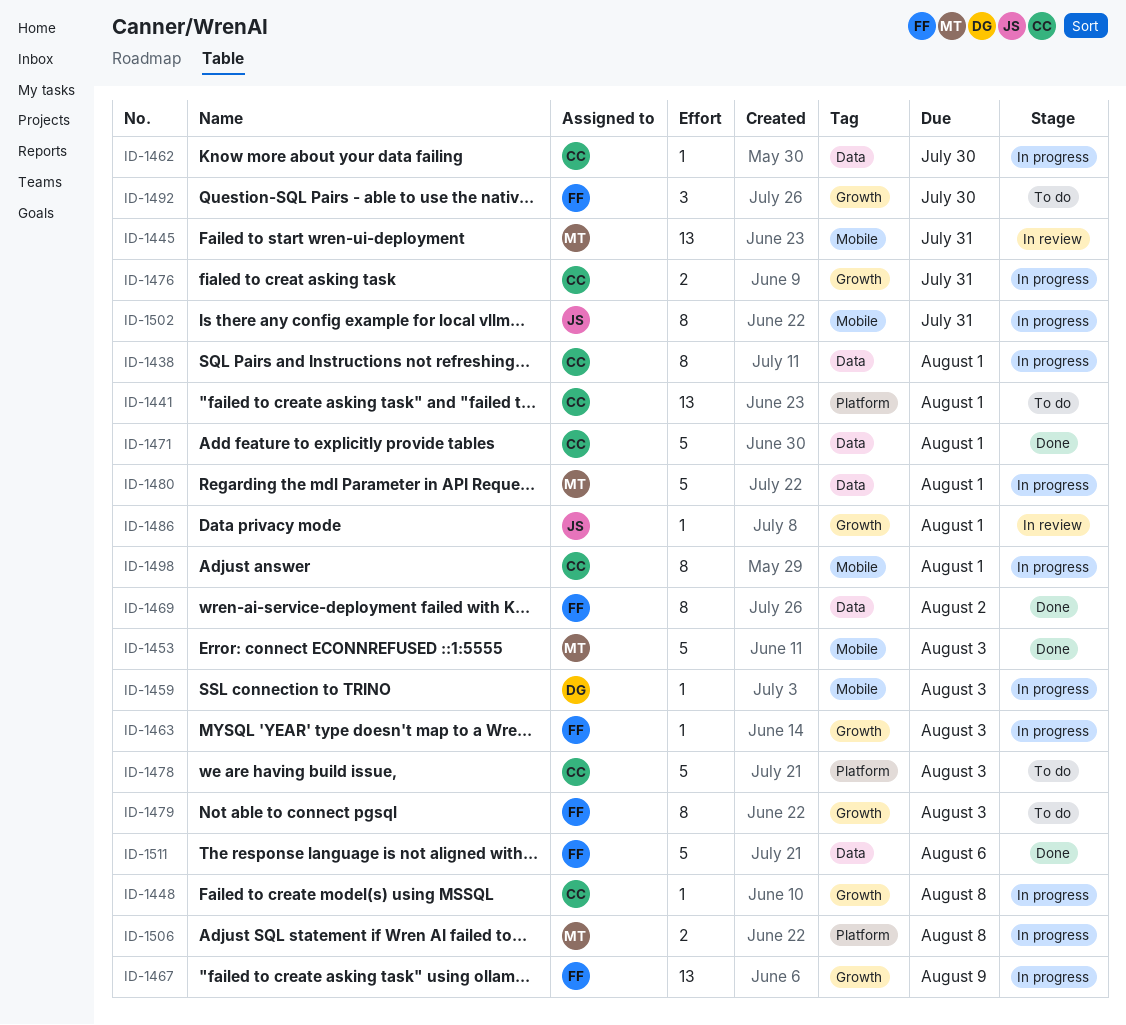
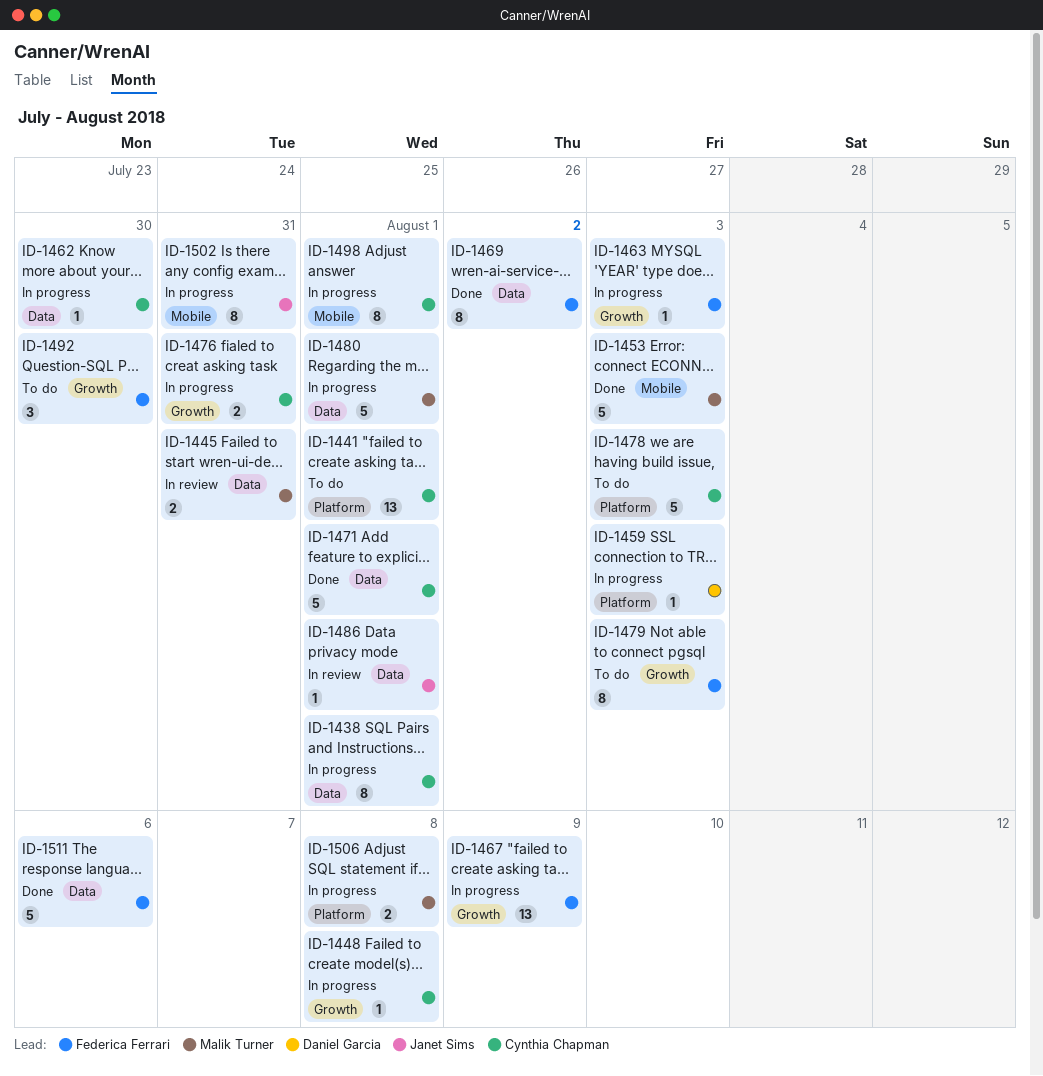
ID-1445, label: Mobile -> Data
ID-1445, estimate: 13 -> 2
ID-1459, label: Mobile -> Platform
ID-1486, label: Growth -> Data

